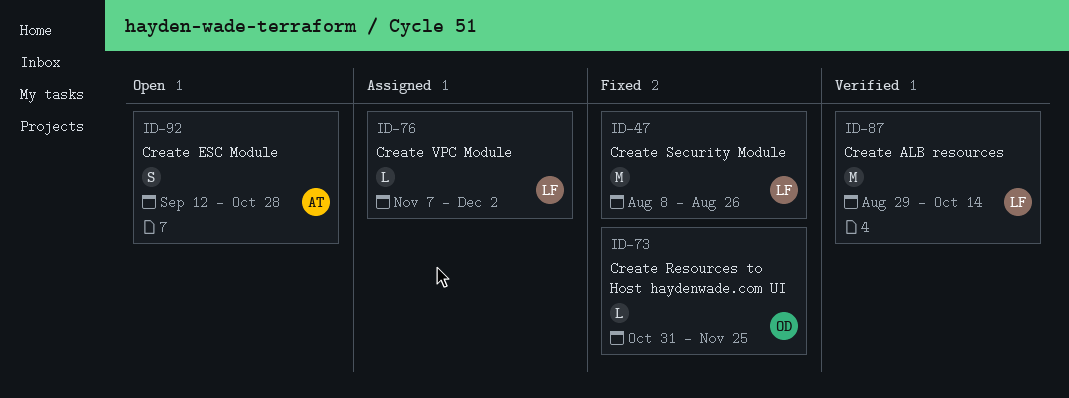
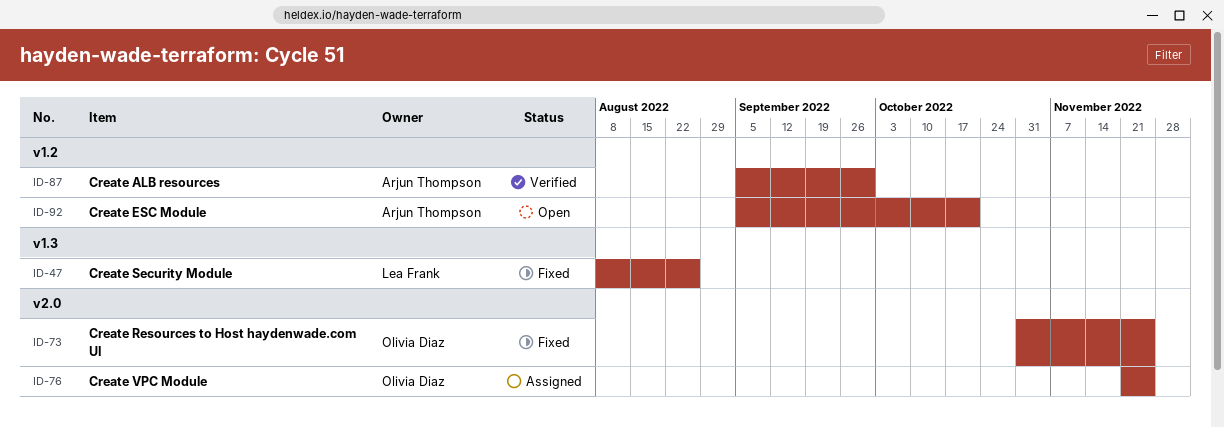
ID-76, owner: Lea Frank -> Olivia Diaz
ID-76, start: Nov 7 -> Nov 21
ID-76, due: Dec 2 -> Nov 25
ID-87, owner: Lea Frank -> Arjun Thompson
ID-87, start: Aug 29 -> Sep 5
ID-87, due: Oct 14 -> Sep 30
ID-92, start: Sep 12 -> Sep 5
ID-92, due: Oct 28 -> Oct 21

